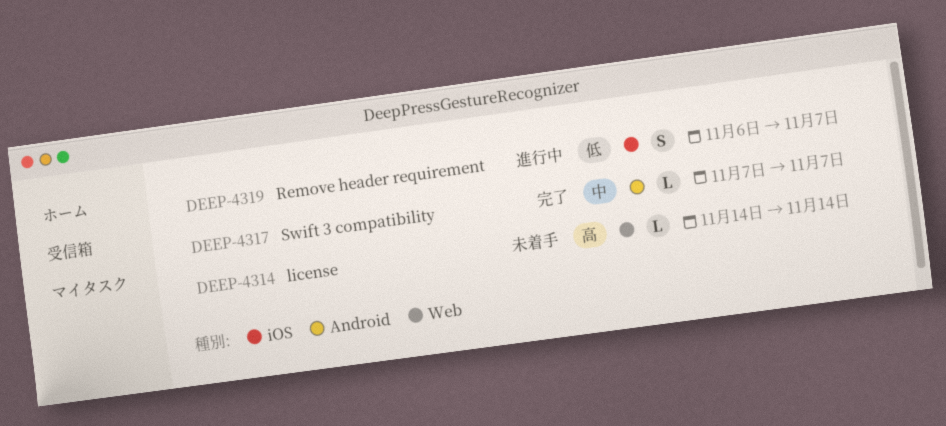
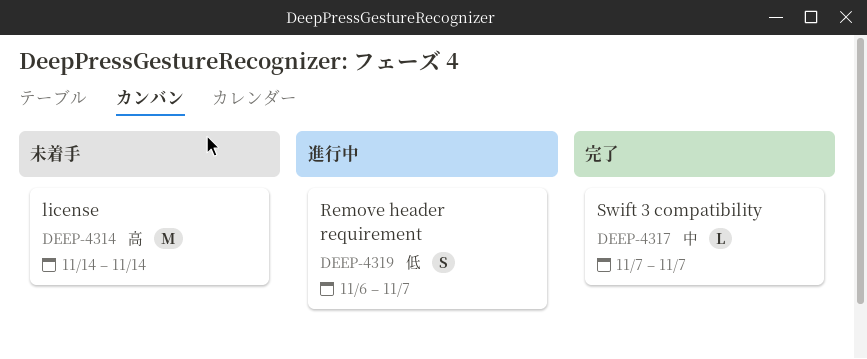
DEEP-4314, estimate: L -> M

